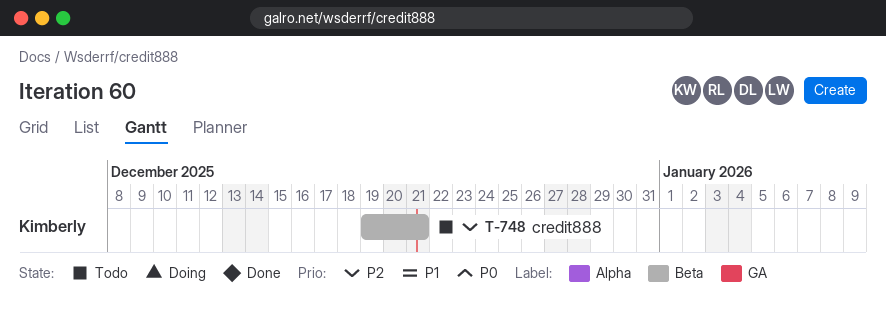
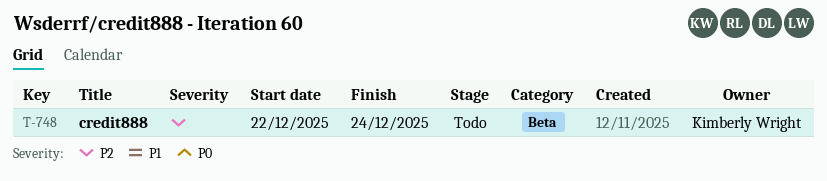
T-748, start: Dec 19 -> Dec 22
T-748, due: Dec 21 -> Dec 24

